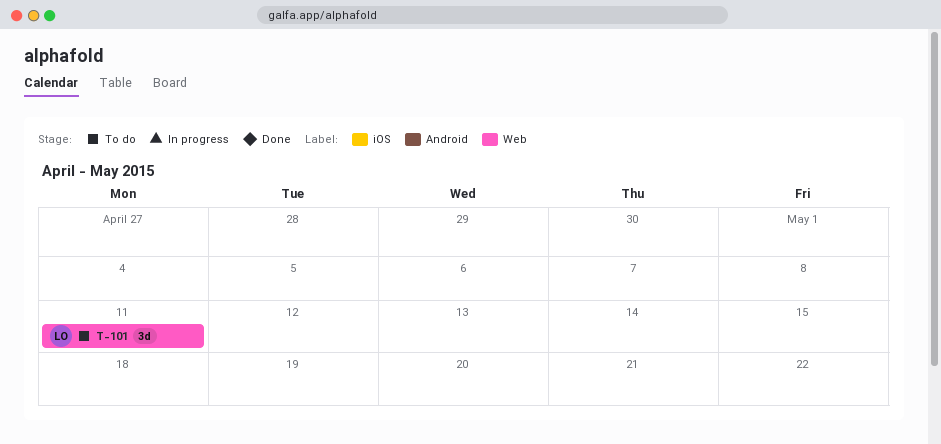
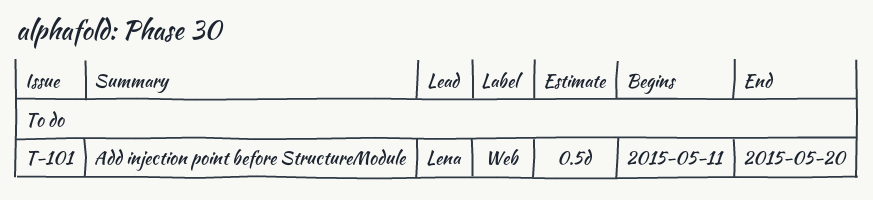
T-101, estimate: 3d -> 0.5d
T-101, due: May 11 -> May 20

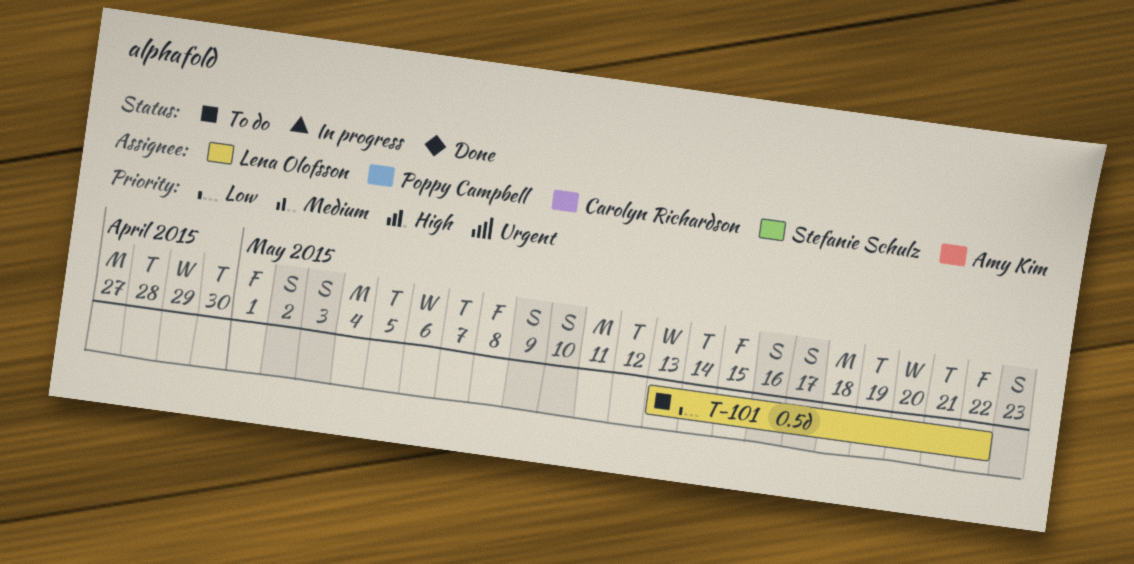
T-101, start: May 11 -> May 13
T-101, due: May 20 -> May 22

